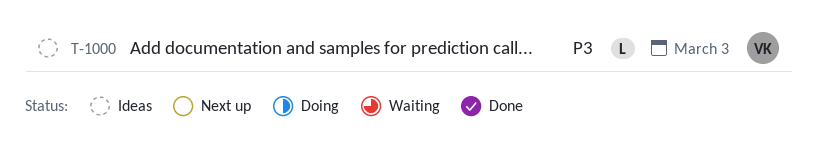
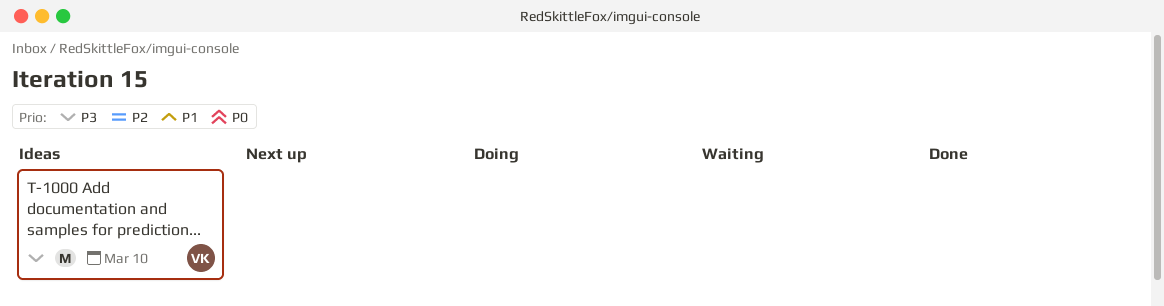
T-1000, estimate: L -> M
T-1000, due: Mar 3 -> Mar 10

